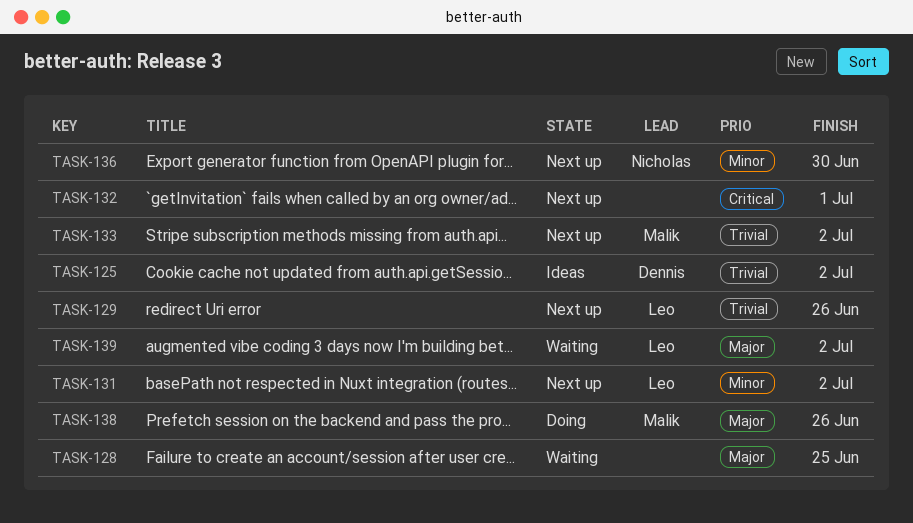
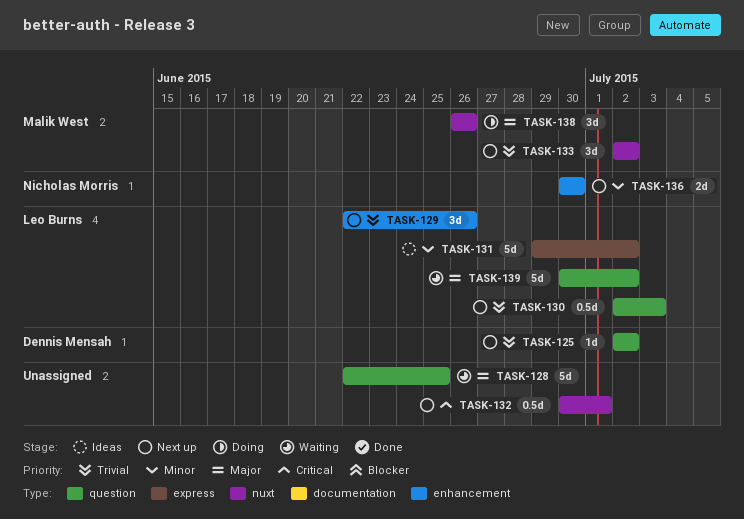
TASK-125, status: Ideas -> Next up
TASK-130: none -> present
TASK-131, status: Next up -> Ideas

